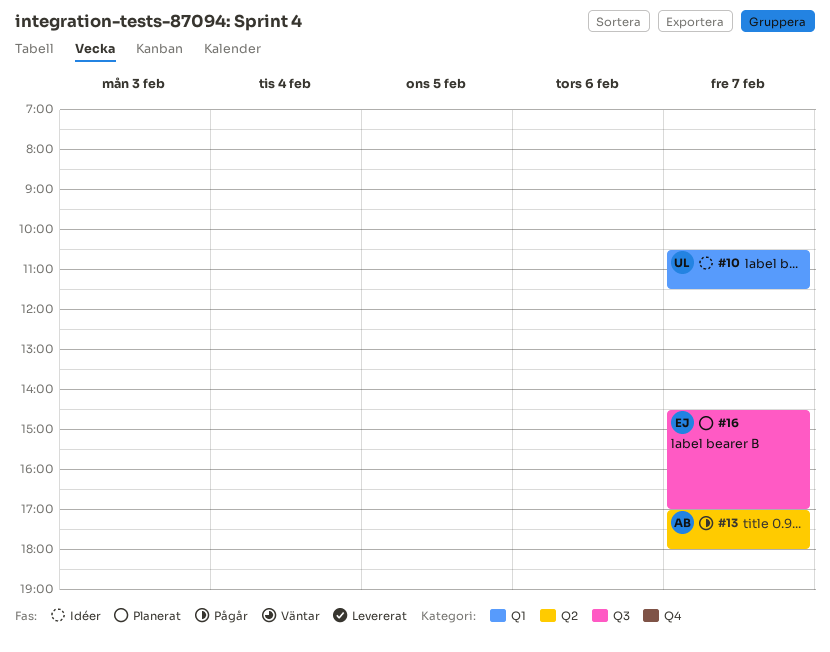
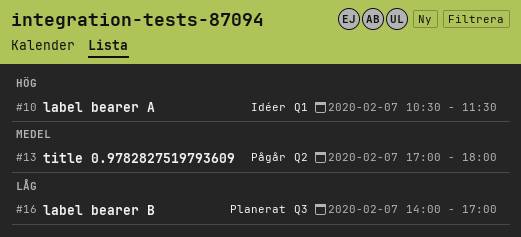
#16, begins: 14:30 -> 14:00

